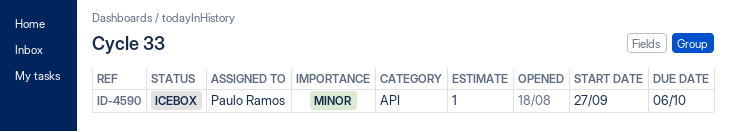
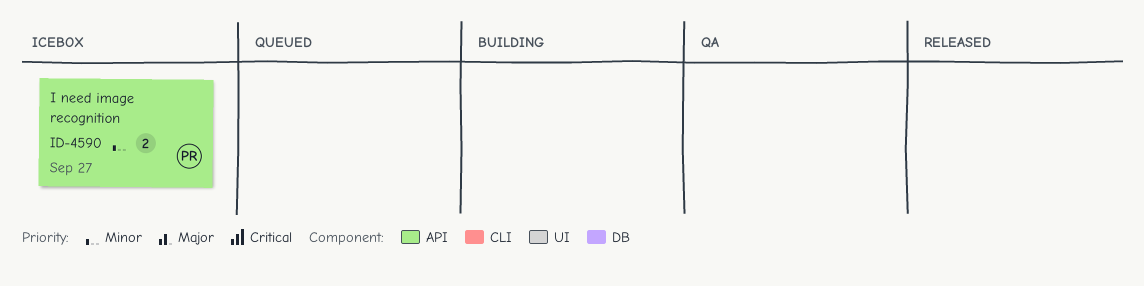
ID-4590, estimate: 1 -> 2
ID-4590, due: Oct 6 -> Sep 27

